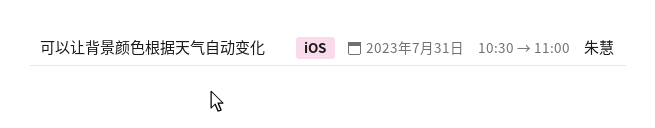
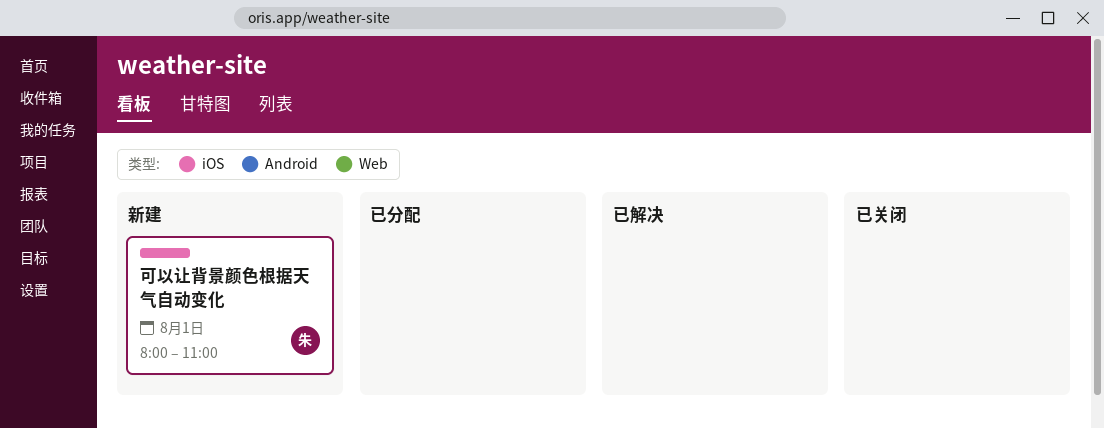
可以让背景颜色根据天气自动变化, day: Jul 31 -> Aug 1
可以让背景颜色根据天气自动变化, begins: 10:30 -> 08:00

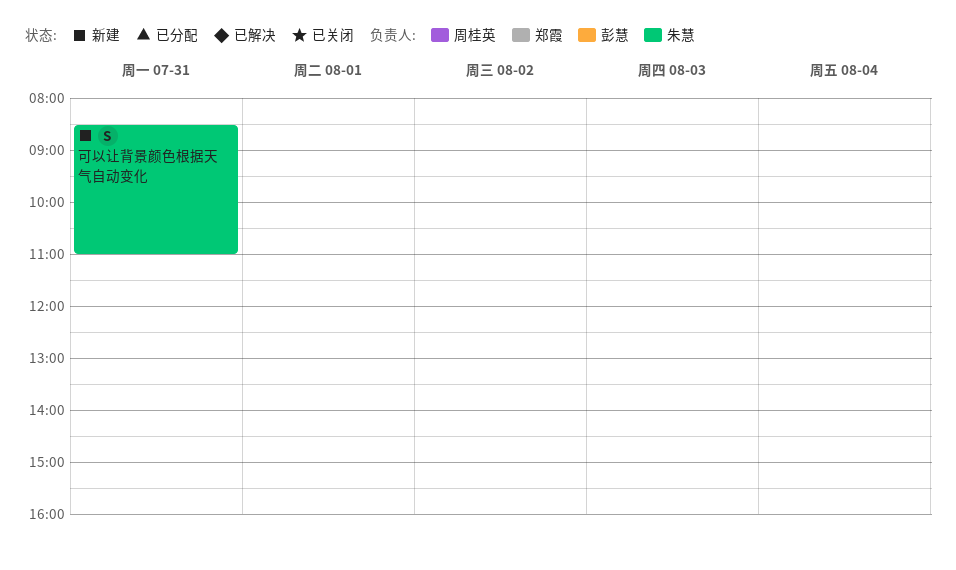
可以让背景颜色根据天气自动变化, day: Aug 1 -> Jul 31
可以让背景颜色根据天气自动变化, begins: 08:00 -> 08:30

